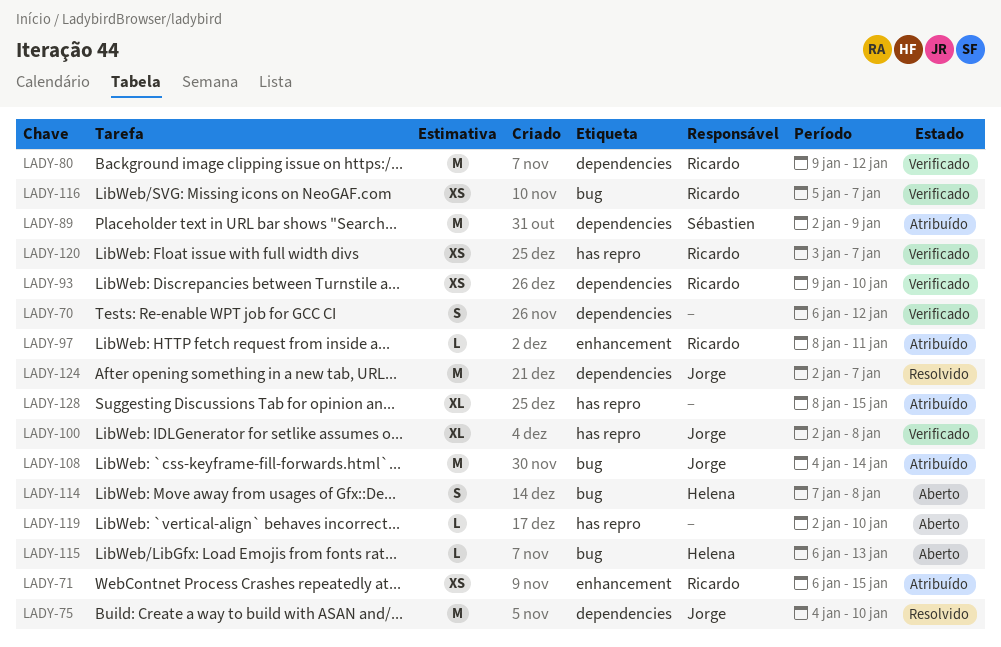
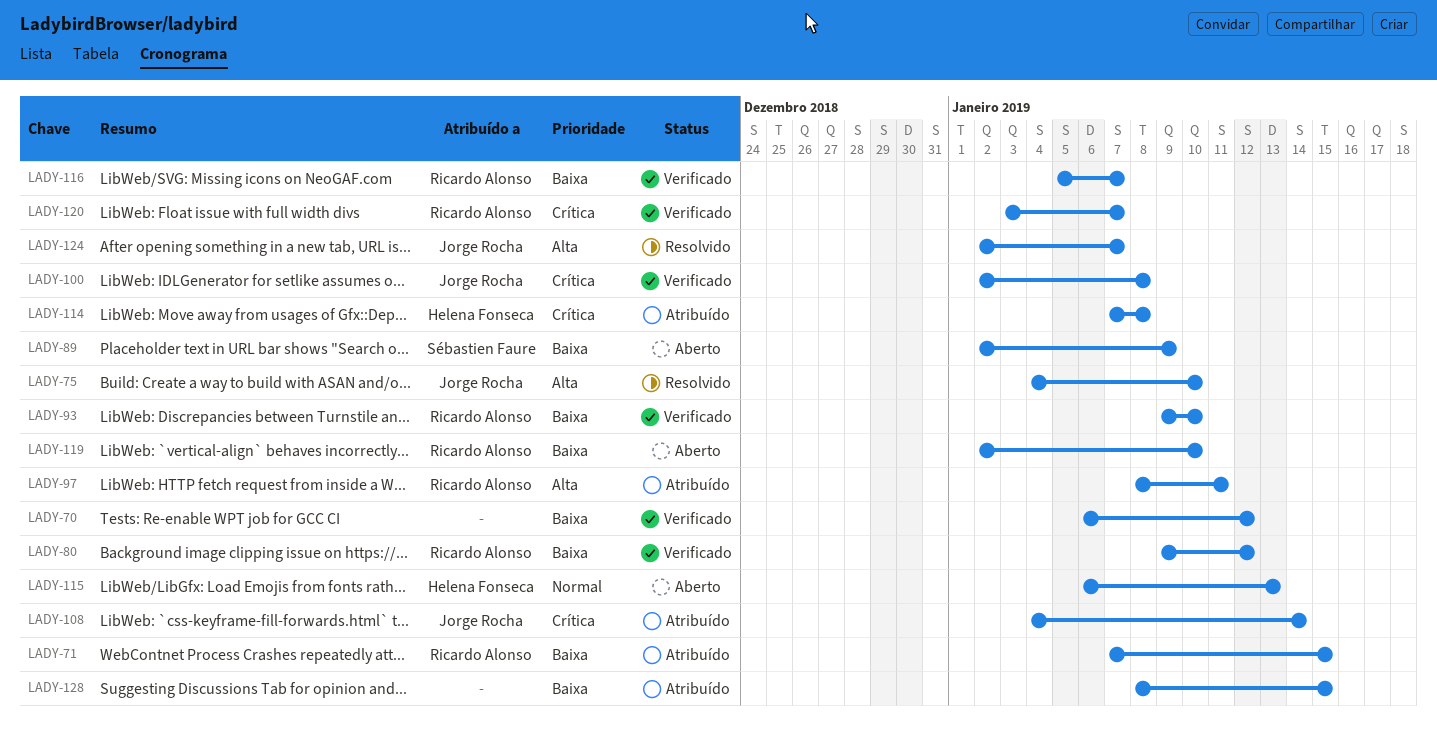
LADY-71, start: Jan 6 -> Jan 7
LADY-89, status: Atribuído -> Aberto
LADY-114, status: Aberto -> Atribuído
LADY-119, owner: none -> Ricardo Alonso

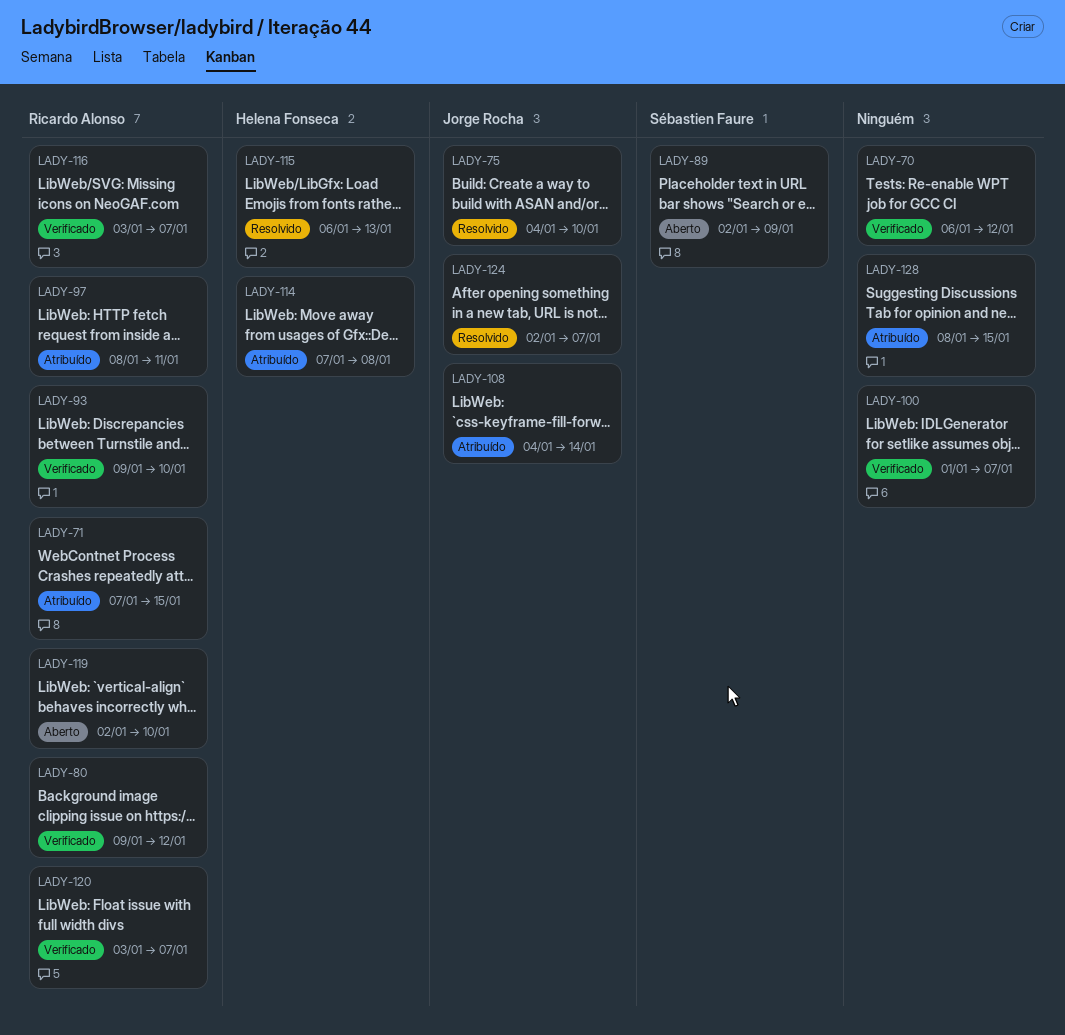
LADY-100, owner: Jorge Rocha -> none
LADY-100, start: Jan 2 -> Jan 1
LADY-100, due: Jan 8 -> Jan 7
LADY-115, status: Aberto -> Resolvido
LADY-116, start: Jan 5 -> Jan 3

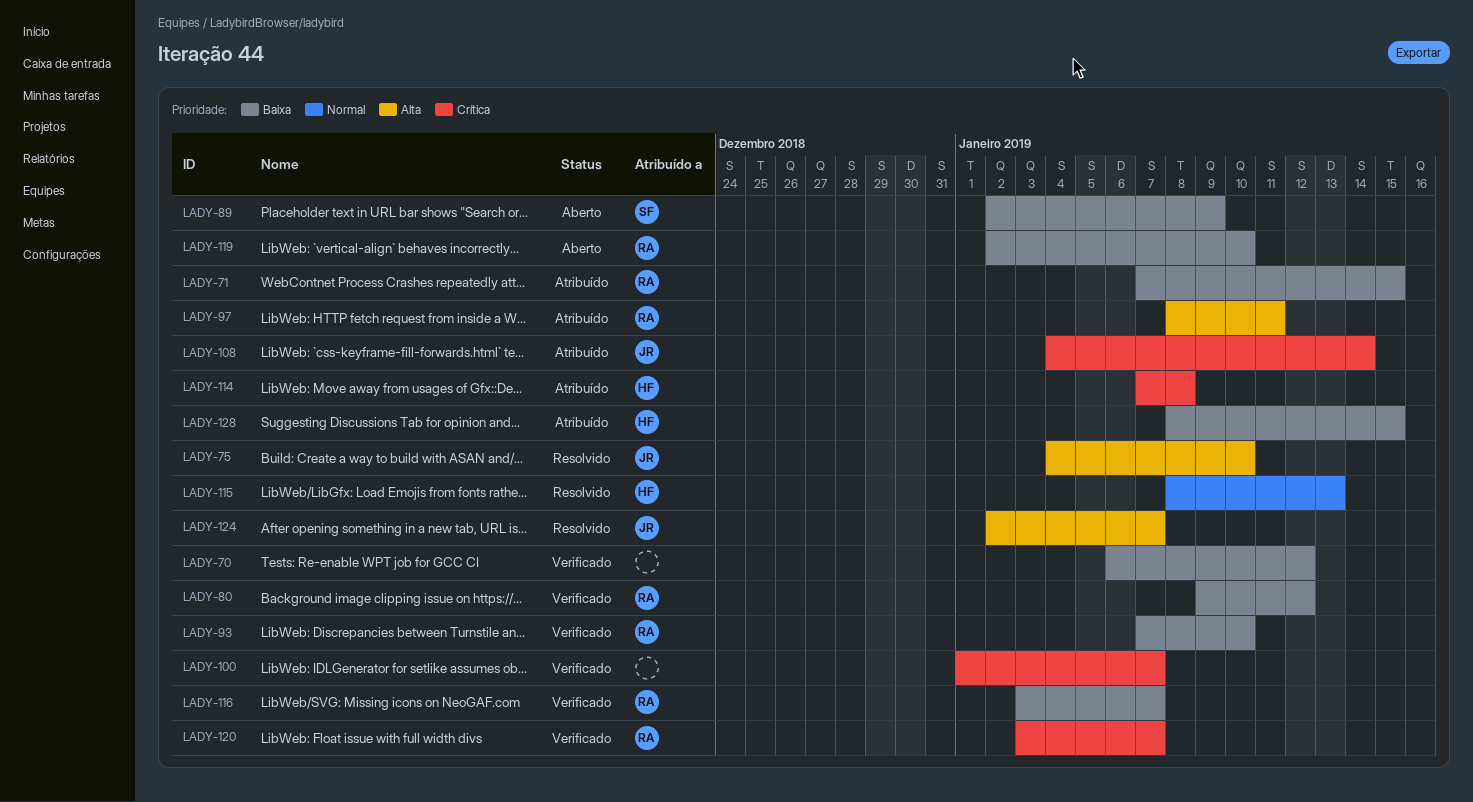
LADY-93, start: Jan 9 -> Jan 7
LADY-115, start: Jan 6 -> Jan 8
LADY-128, owner: none -> Helena Fonseca

